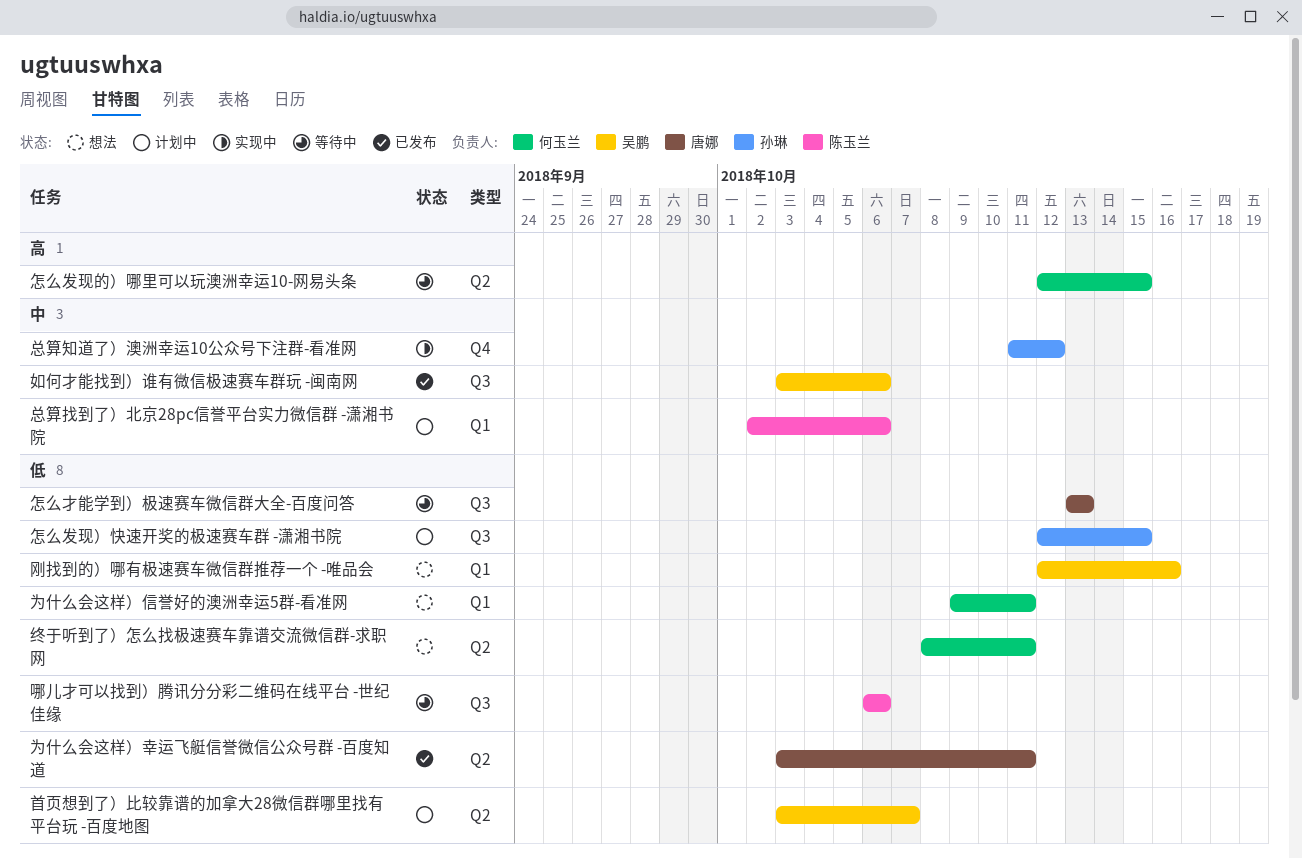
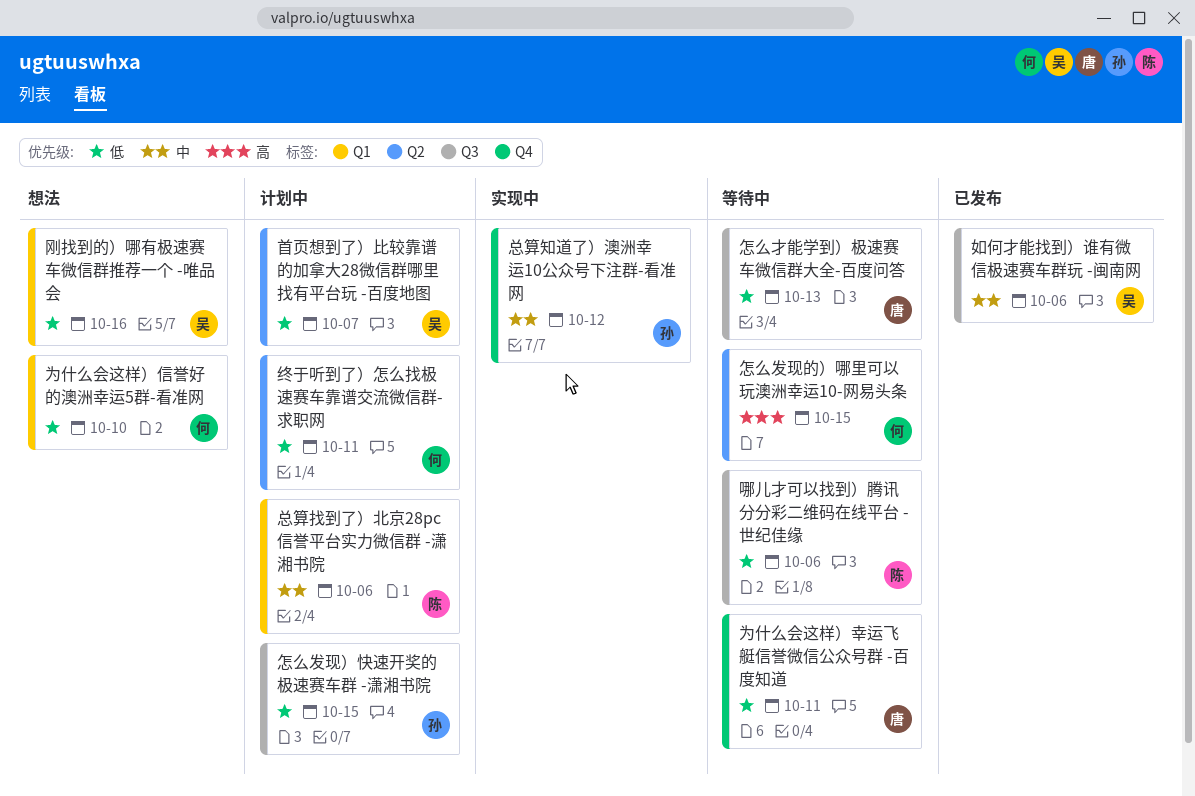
为什么会这样）信誉好的澳洲幸运5群-看准网, due: Oct 11 -> Oct 10
为什么会这样）幸运飞艇信誉微信公众号群 -百度知道, status: 已发布 -> 等待中
为什么会这样）幸运飞艇信誉微信公众号群 -百度知道, label: Q2 -> Q4
终于听到了）怎么找极速赛车靠谱交流微信群-求职网, status: 想法 -> 计划中

